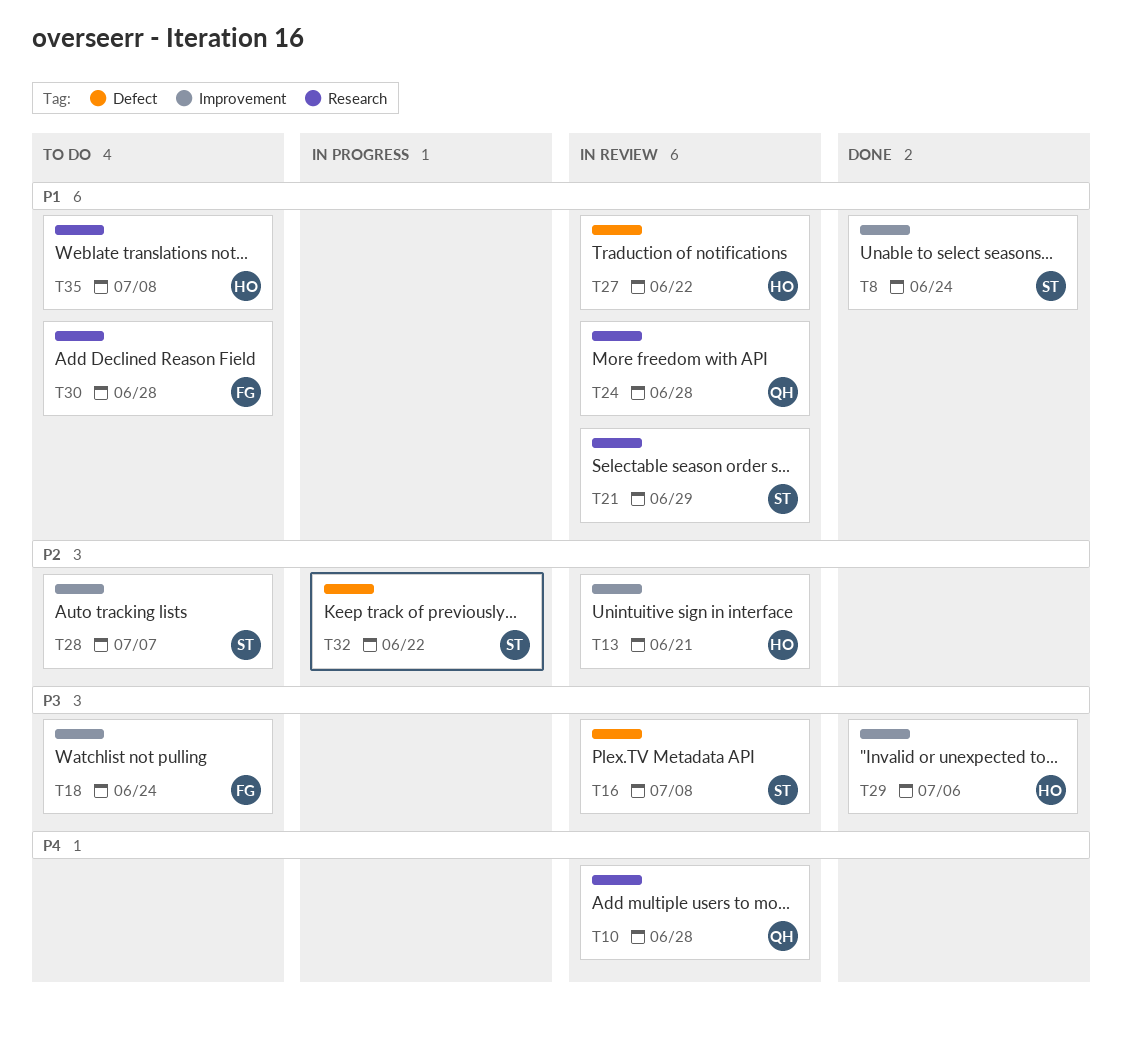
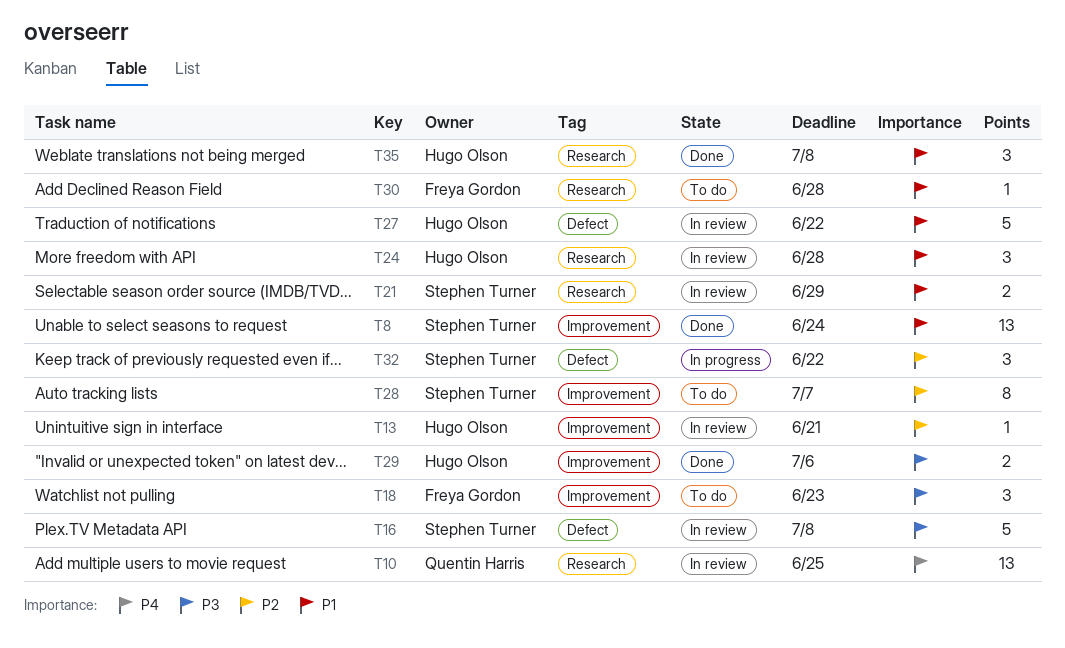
T10, due: Jun 28 -> Jun 25
T18, due: Jun 24 -> Jun 23
T24, owner: Quentin Harris -> Hugo Olson
T35, status: To do -> Done

